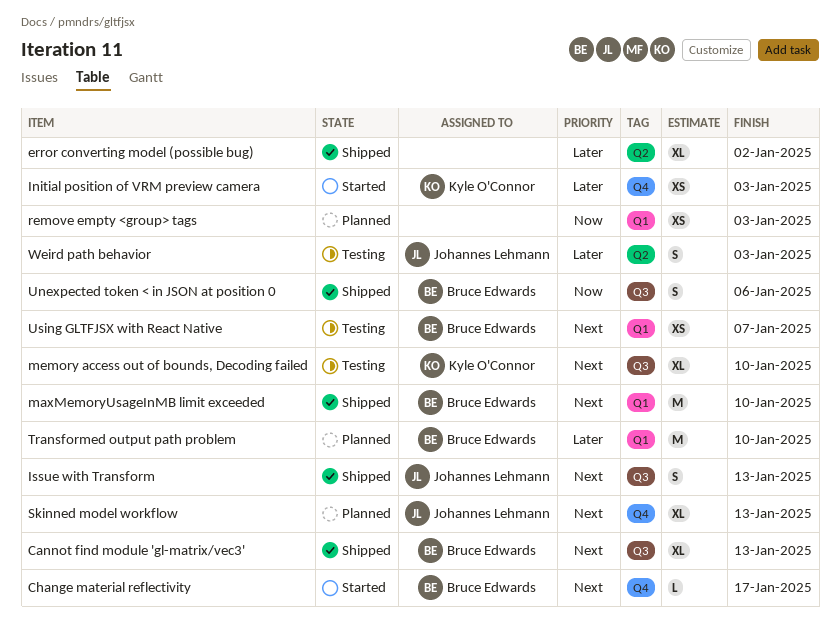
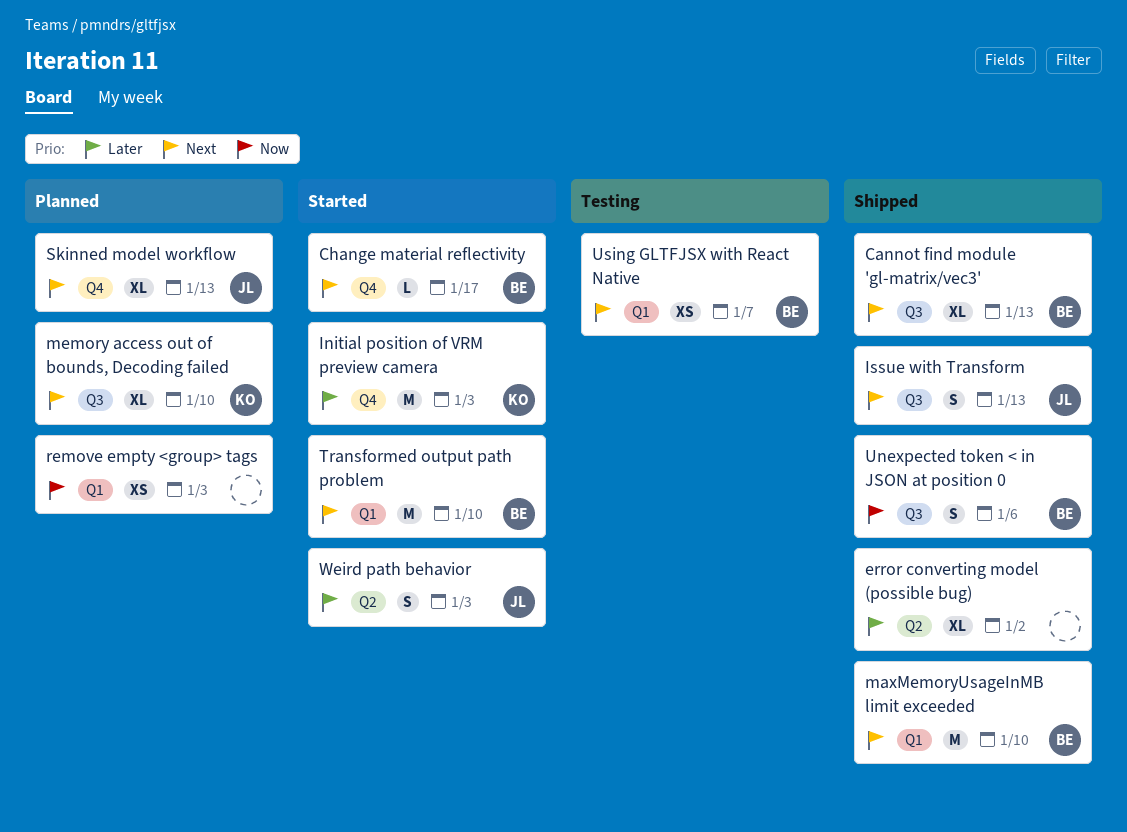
Initial position of VRM preview camera, estimate: XS -> M
memory access out of bounds, Decoding failed, status: Testing -> Planned
Transformed output path problem, status: Planned -> Started
Transformed output path problem, priority: Later -> Next
Weird path behavior, status: Testing -> Started

